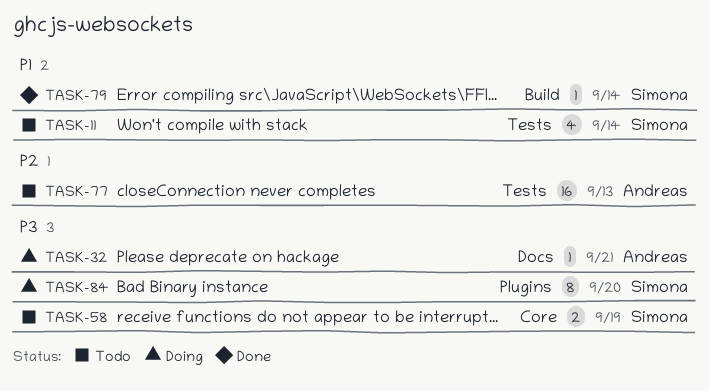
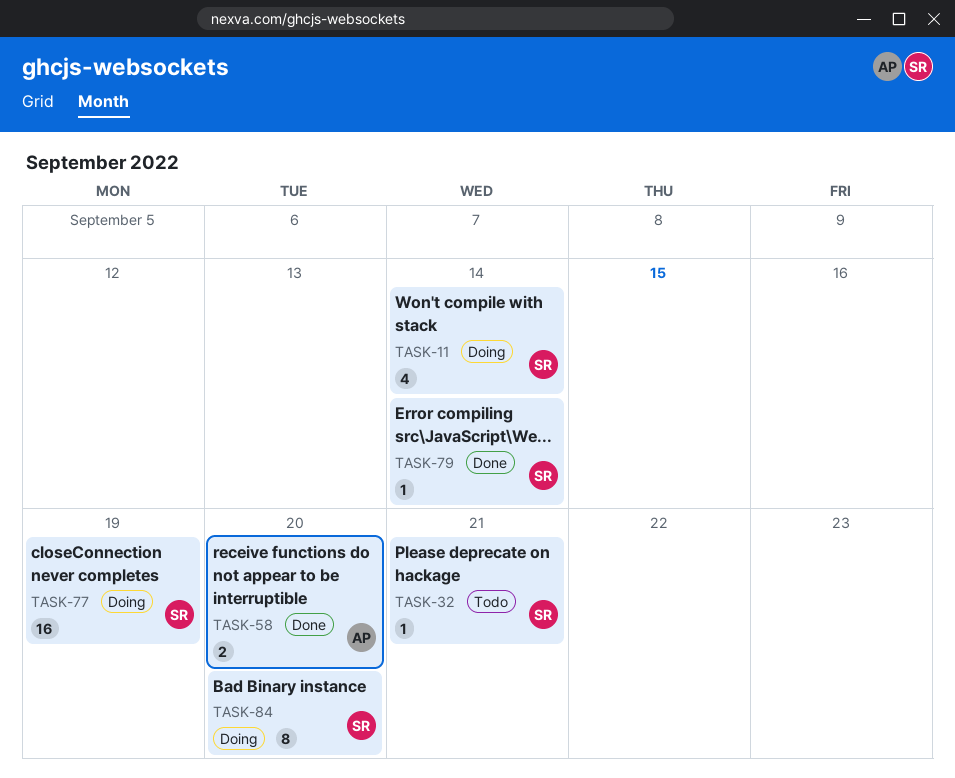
TASK-11, status: Todo -> Doing
TASK-32, status: Doing -> Todo
TASK-32, owner: Andreas -> Simona
TASK-58, status: Todo -> Done
TASK-58, owner: Simona -> Andreas
TASK-58, due: Sep 19 -> Sep 20
TASK-77, status: Todo -> Doing
TASK-77, owner: Andreas -> Simona
TASK-77, due: Sep 13 -> Sep 19

